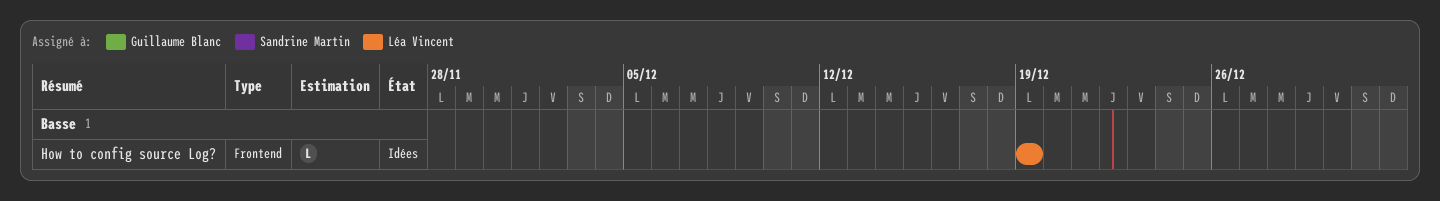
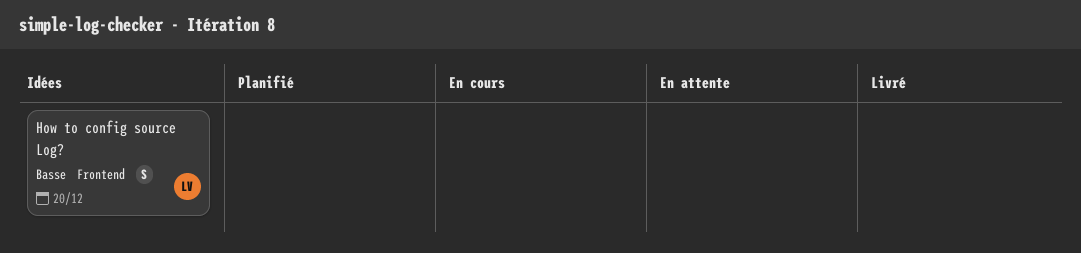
How to config source Log?, estimate: L -> S
How to config source Log?, due: Dec 19 -> Dec 20

